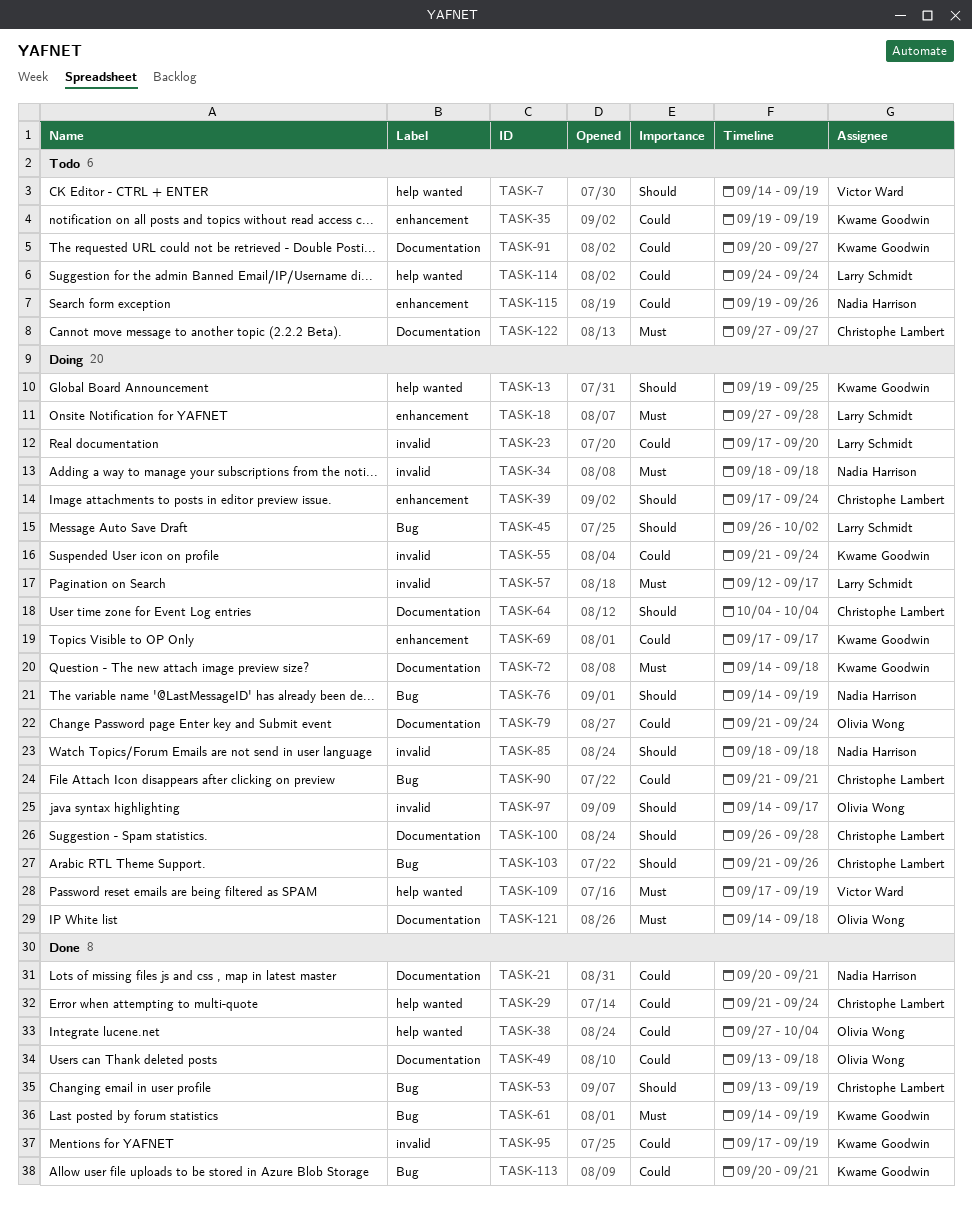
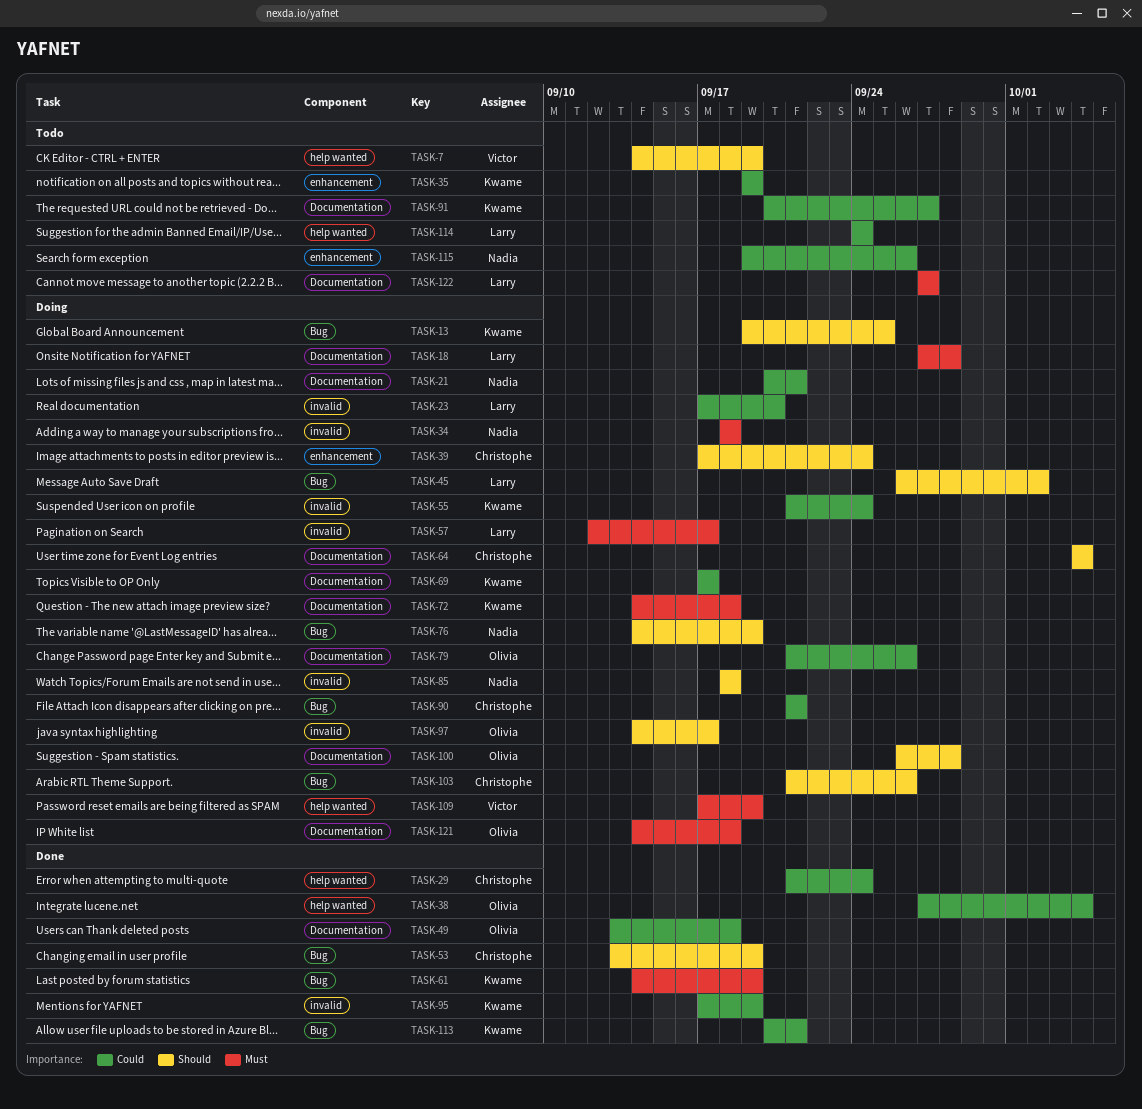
TASK-13, label: help wanted -> Bug
TASK-18, label: enhancement -> Documentation
TASK-21, status: Done -> Doing
TASK-69, label: enhancement -> Documentation
TASK-79, due: Sep 24 -> Sep 26
TASK-100, owner: Christophe Lambert -> Olivia Wong
TASK-122, owner: Christophe Lambert -> Larry Schmidt

